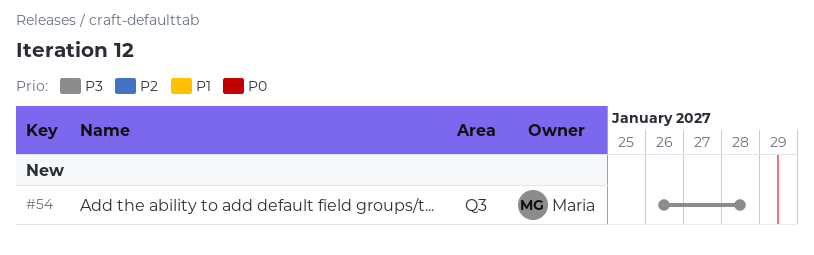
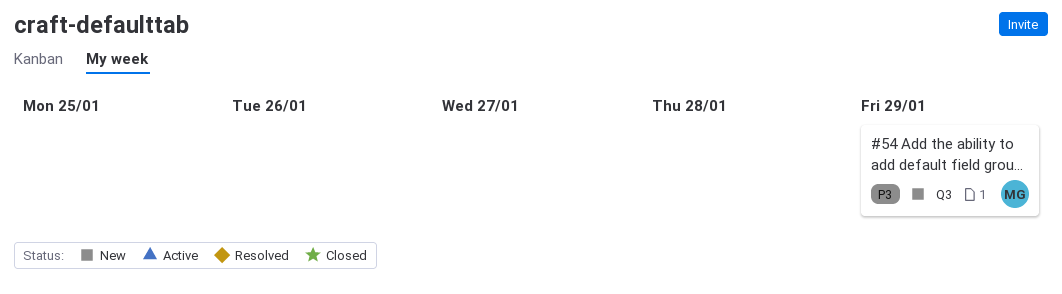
#54, due: Jan 28 -> Jan 29

